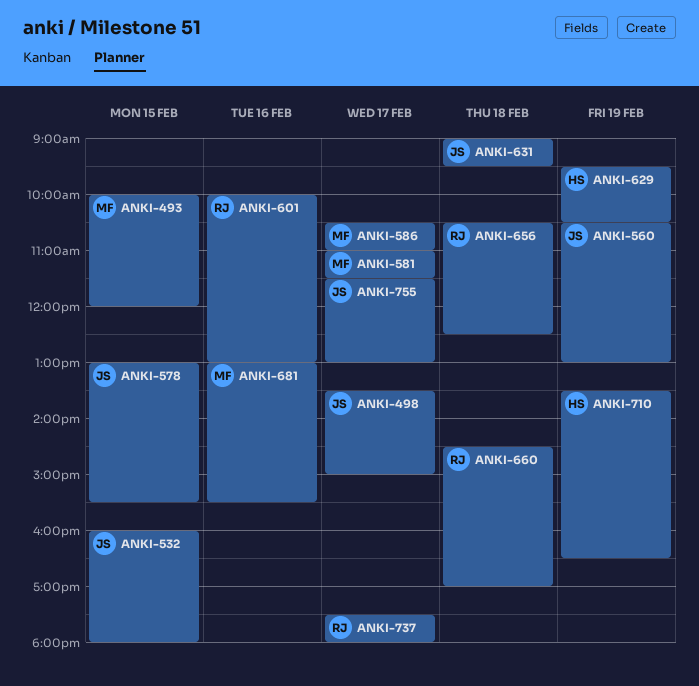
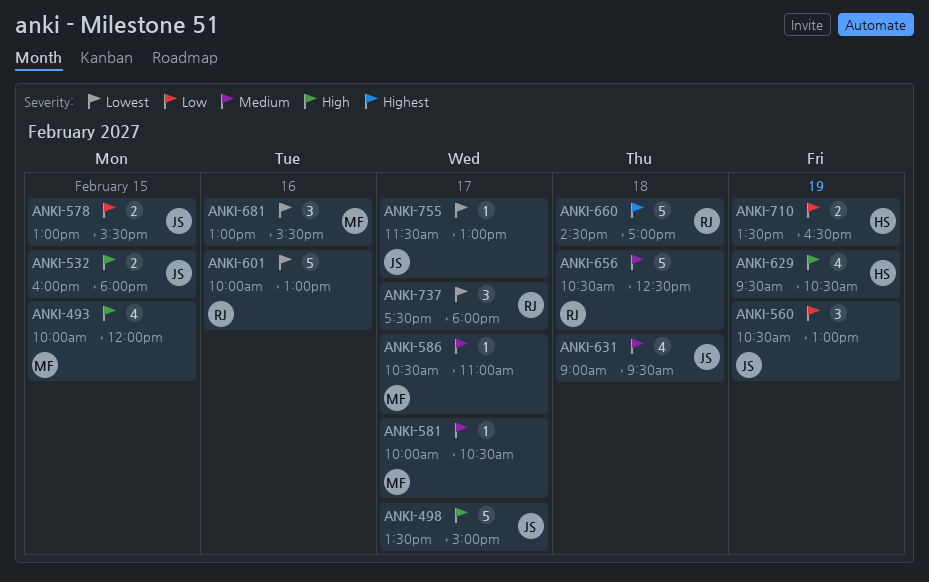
ANKI-581, begins: 11:00 -> 10:00
ANKI-581, ends: 11:30 -> 10:30

